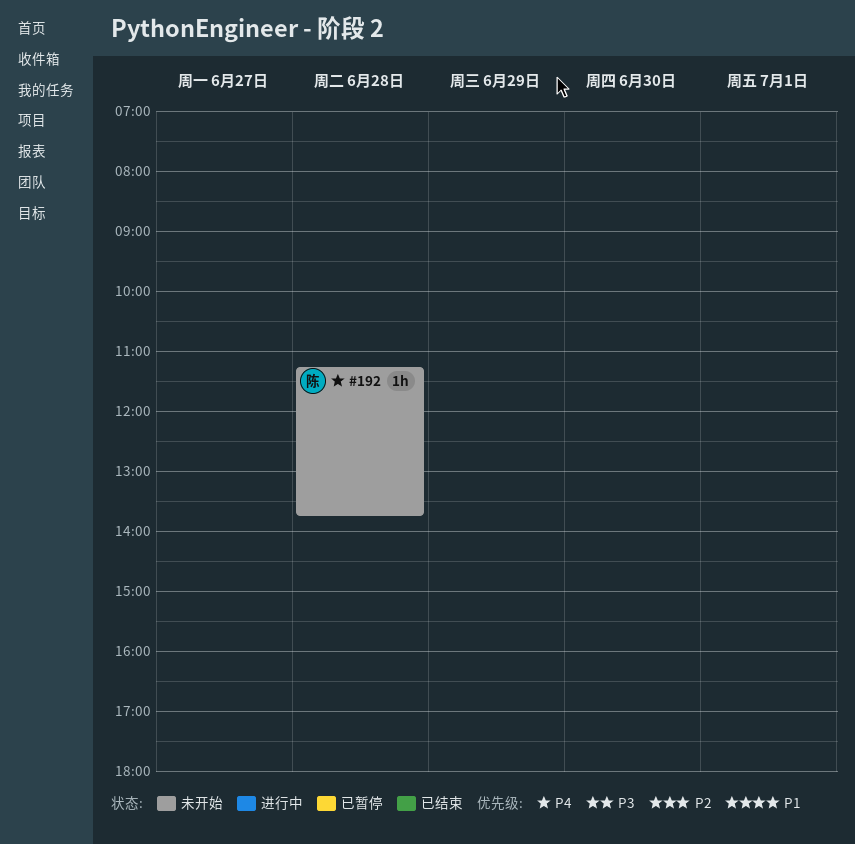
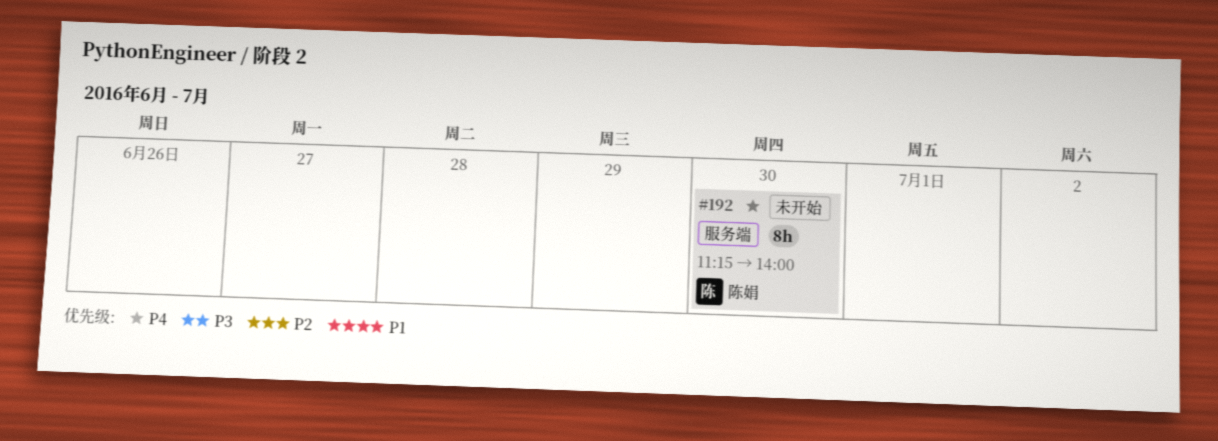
#192, estimate: 1h -> 8h
#192, day: Jun 28 -> Jun 30
#192, ends: 13:45 -> 14:00

